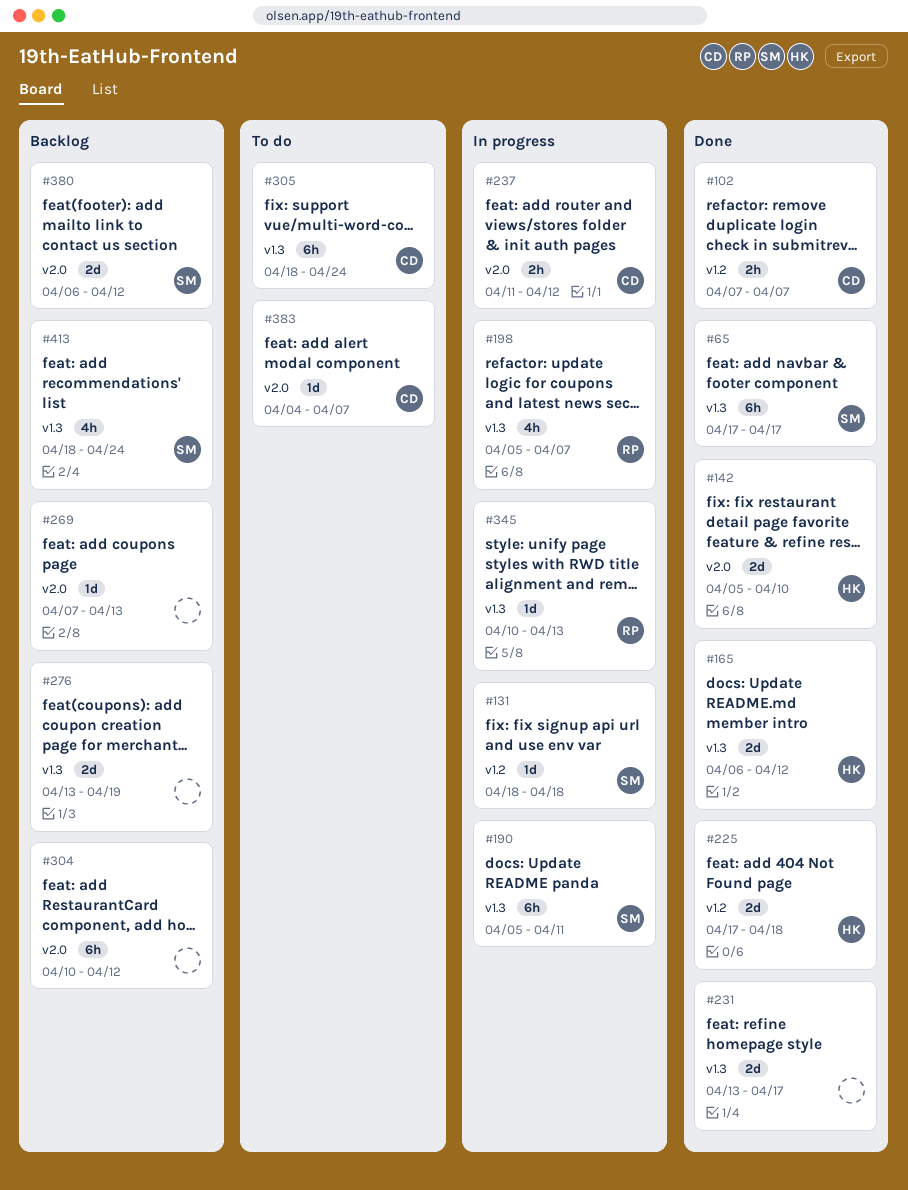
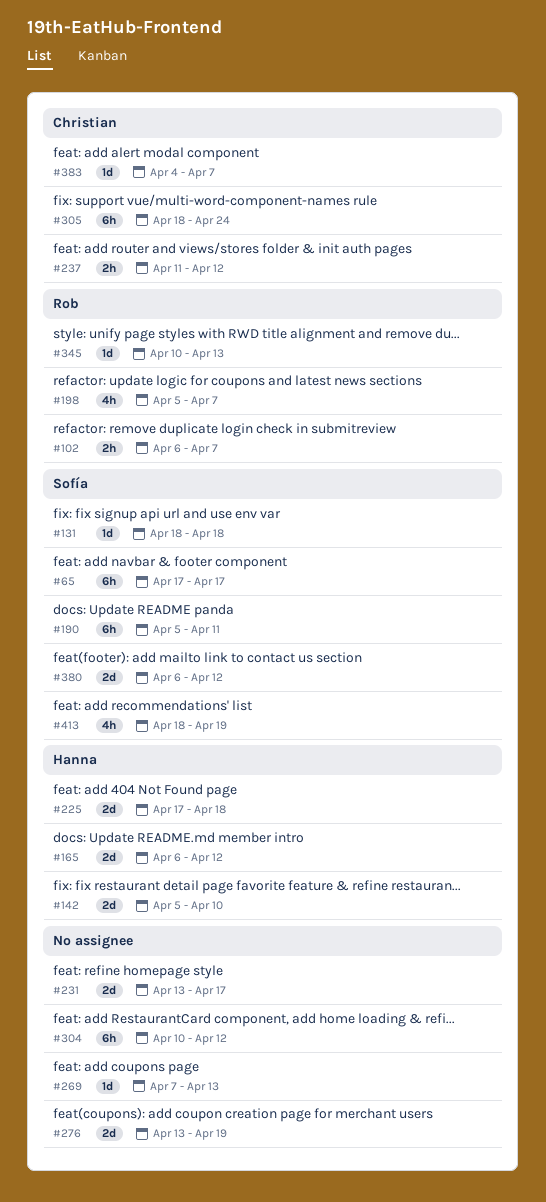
#102, owner: Christian -> Rob
#102, start: Apr 7 -> Apr 6
#413, due: Apr 24 -> Apr 19

